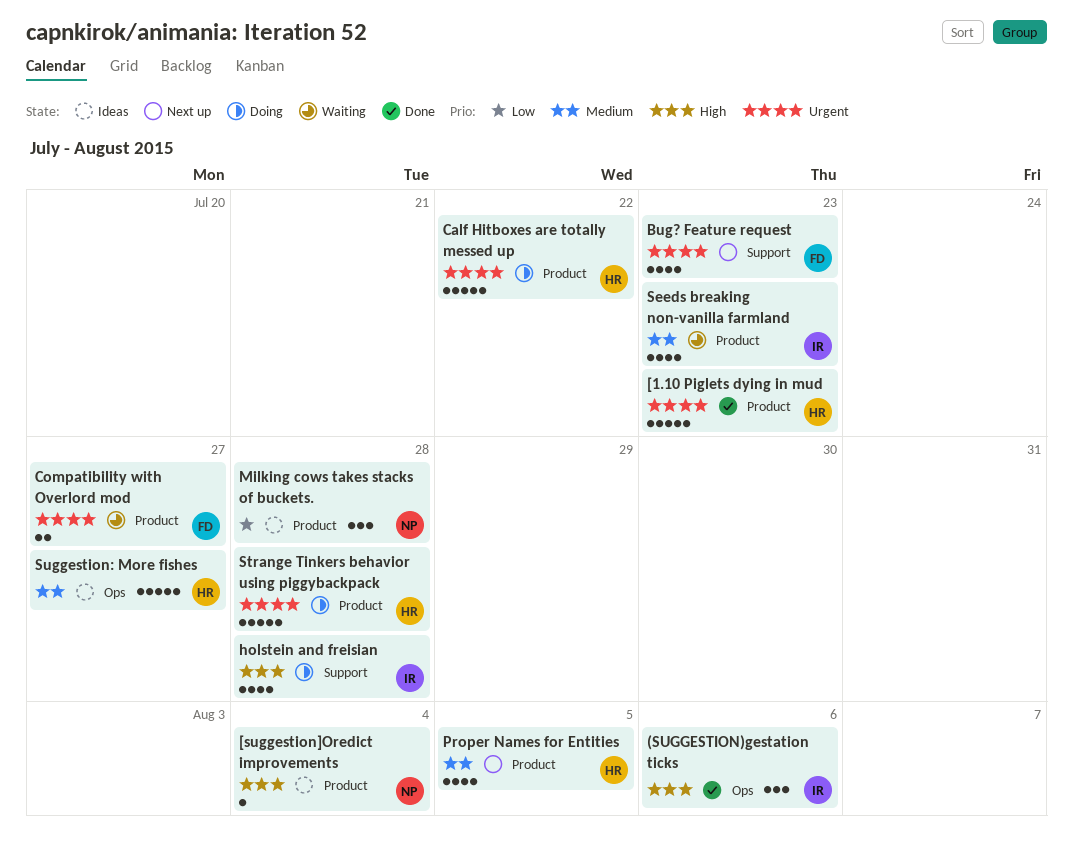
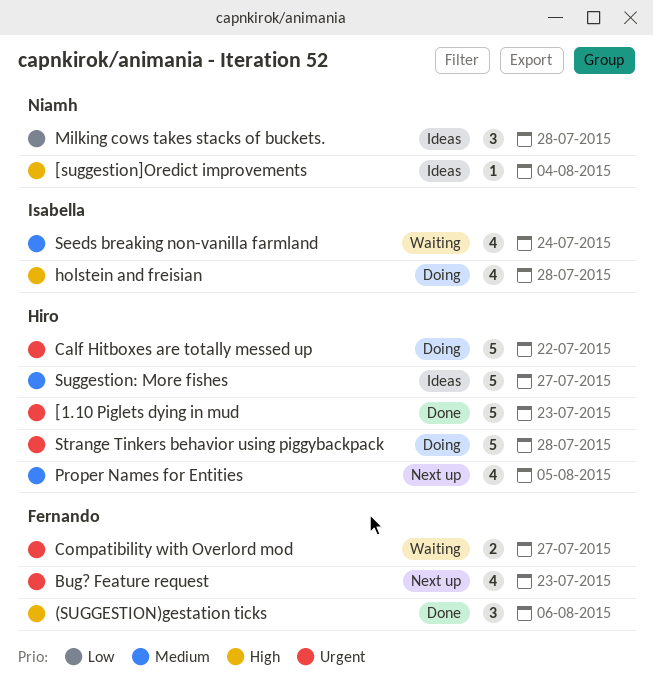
(SUGGESTION)gestation ticks, owner: Isabella -> Fernando
Seeds breaking non-vanilla farmland, due: Jul 23 -> Jul 24

